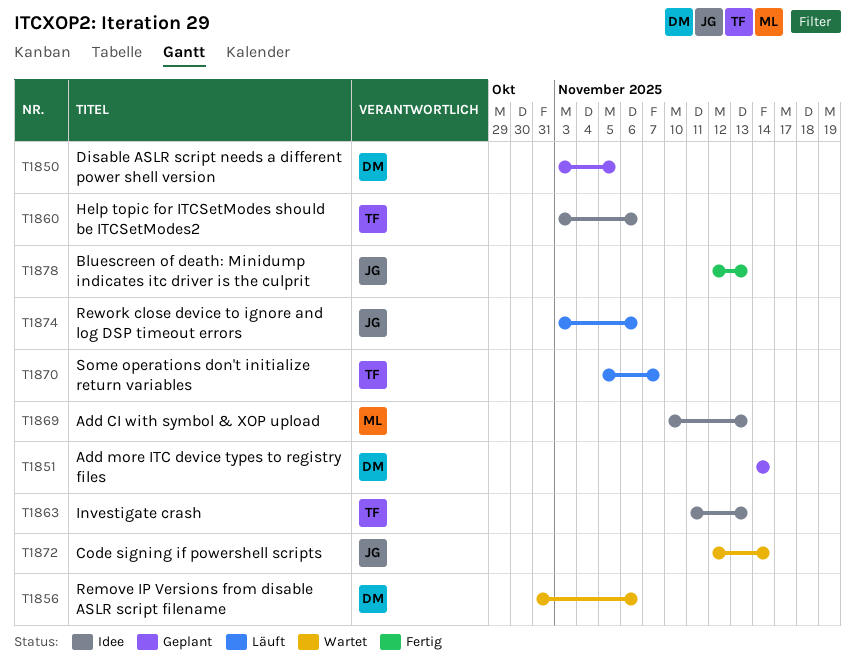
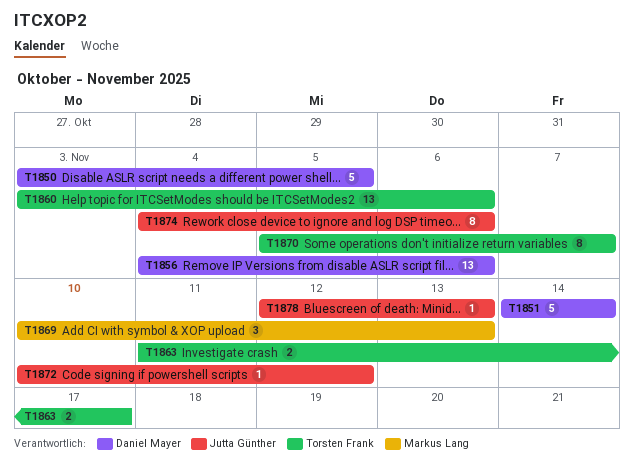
T1856, start: Oct 31 -> Nov 4
T1863, due: Nov 13 -> Nov 17
T1872, start: Nov 12 -> Nov 10
T1872, due: Nov 14 -> Nov 12
T1874, start: Nov 3 -> Nov 4

